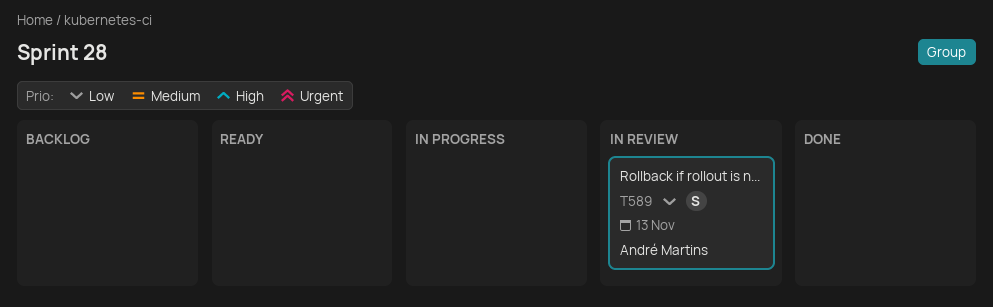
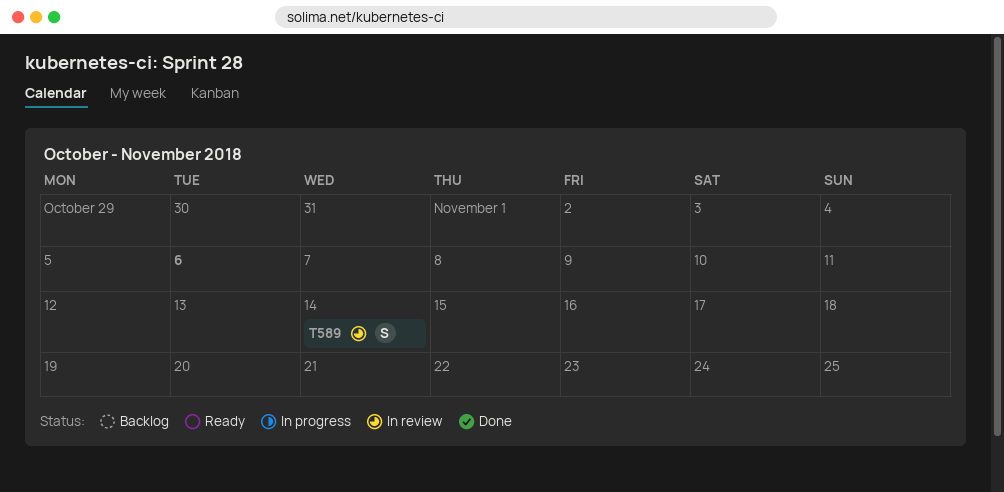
T589, due: Nov 13 -> Nov 14

